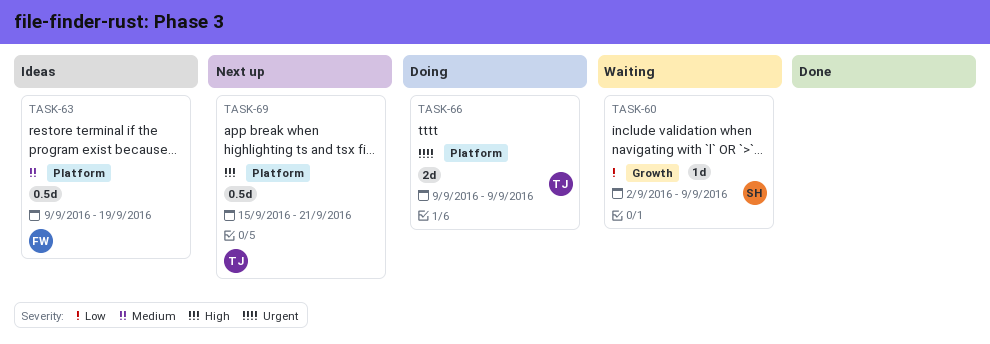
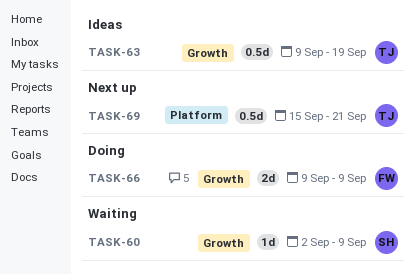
TASK-63, owner: FW -> TJ
TASK-63, label: Platform -> Growth
TASK-66, owner: TJ -> FW
TASK-66, label: Platform -> Growth

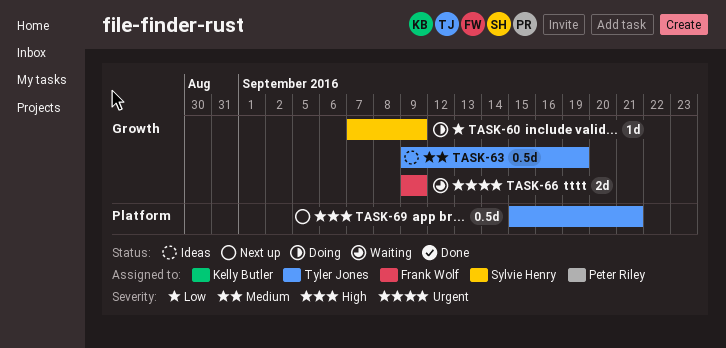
TASK-60, status: Waiting -> Doing
TASK-60, start: Sep 2 -> Sep 7
TASK-66, status: Doing -> Waiting

